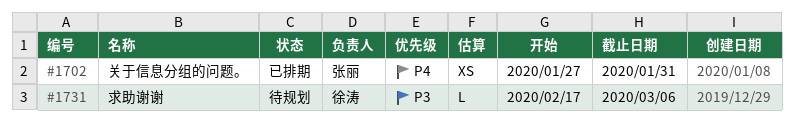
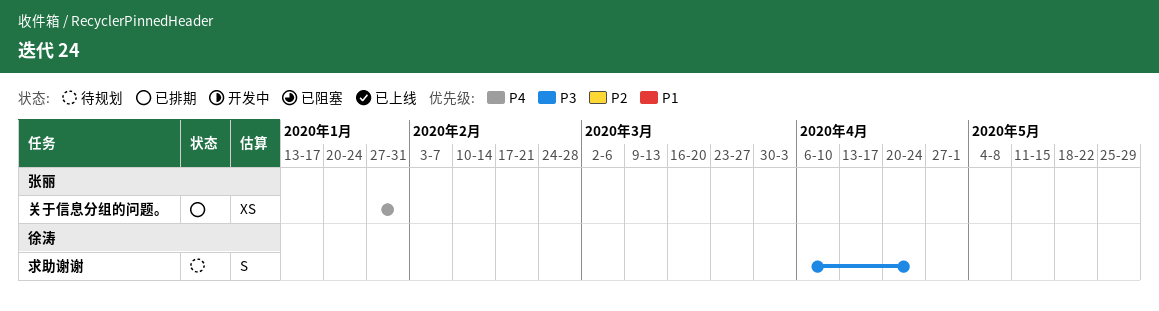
求助谢谢, estimate: L -> S
求助谢谢, start: Feb 17 -> Apr 6
求助谢谢, due: Mar 6 -> Apr 24

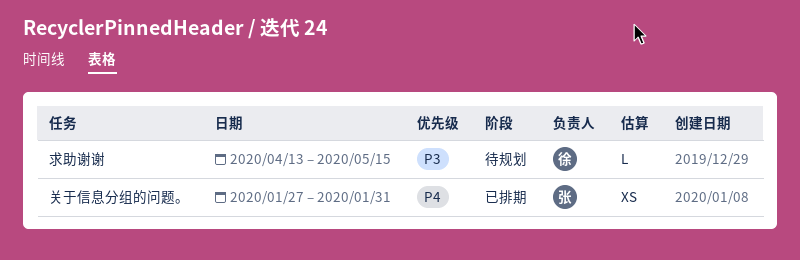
求助谢谢, estimate: S -> L
求助谢谢, start: Apr 6 -> Apr 13
求助谢谢, due: Apr 24 -> May 15

